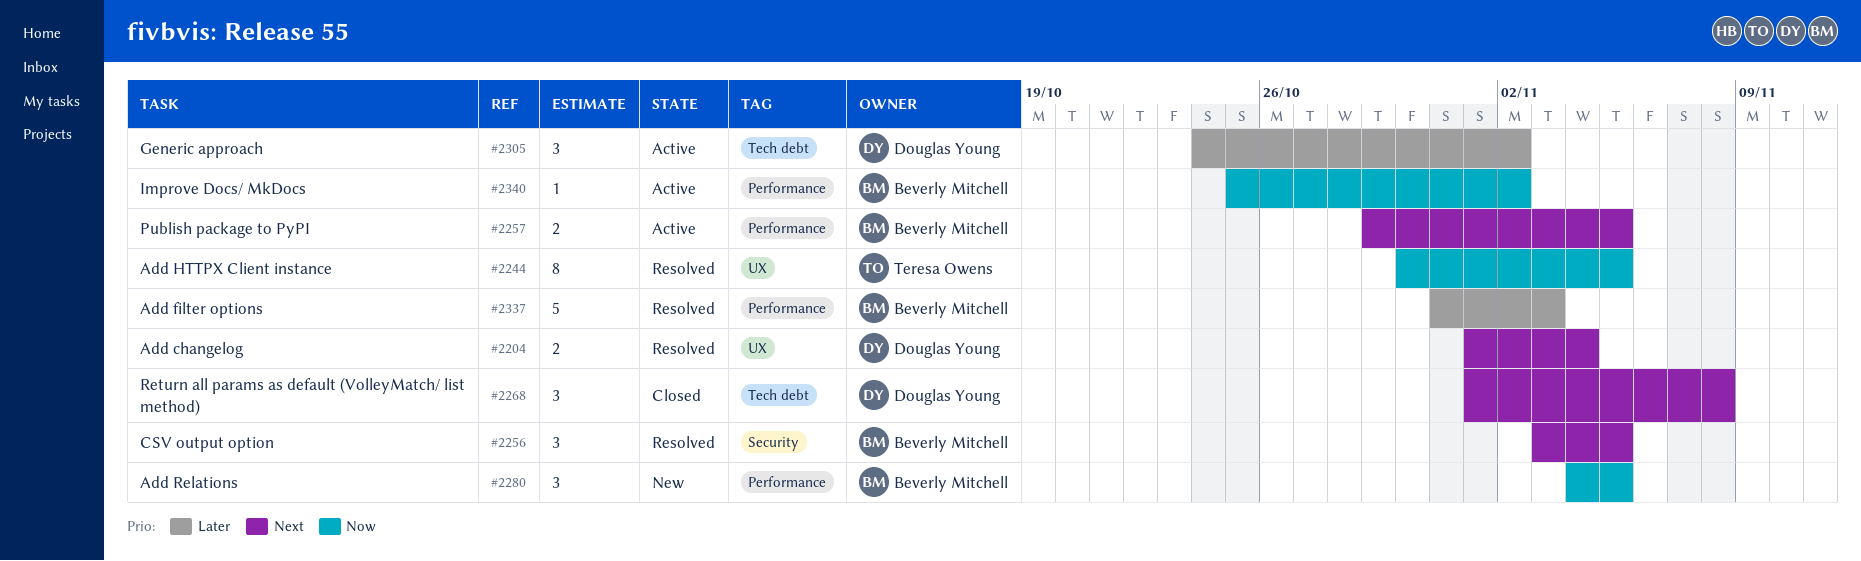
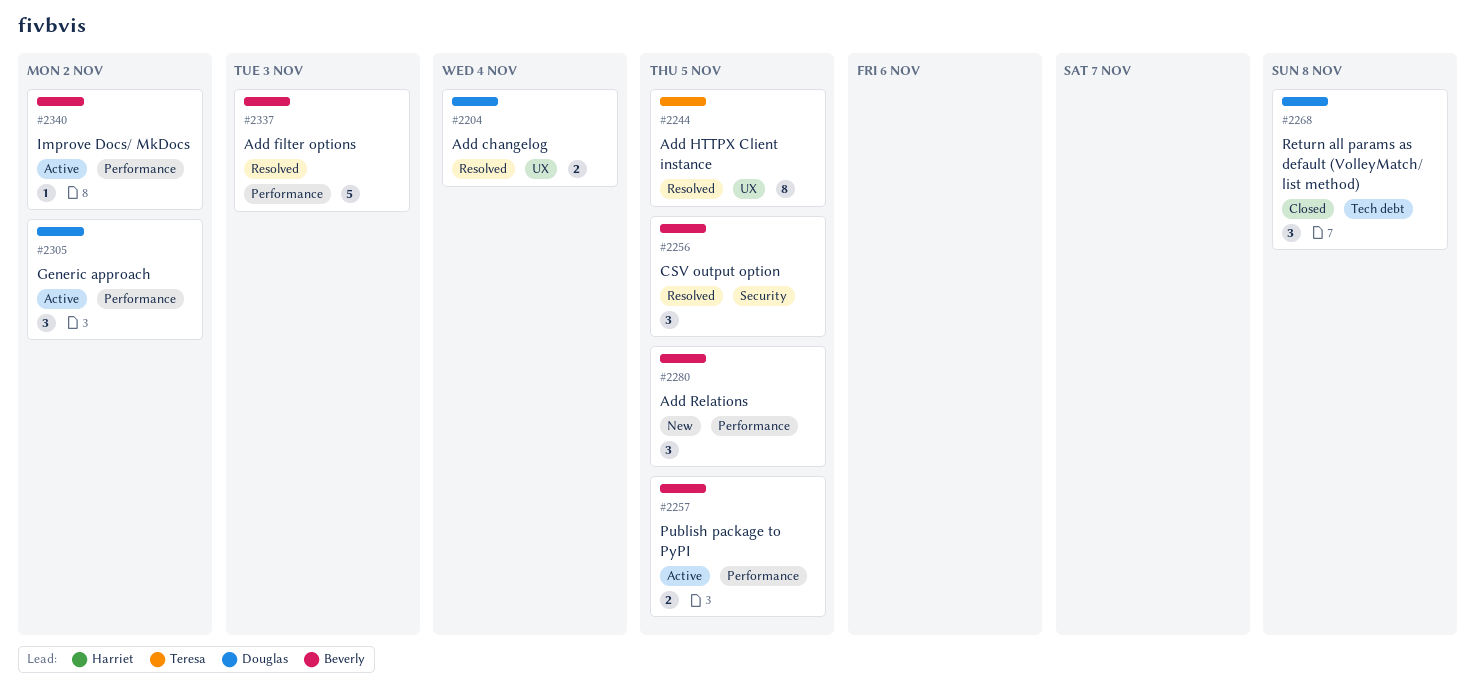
#2305, label: Tech debt -> Performance

